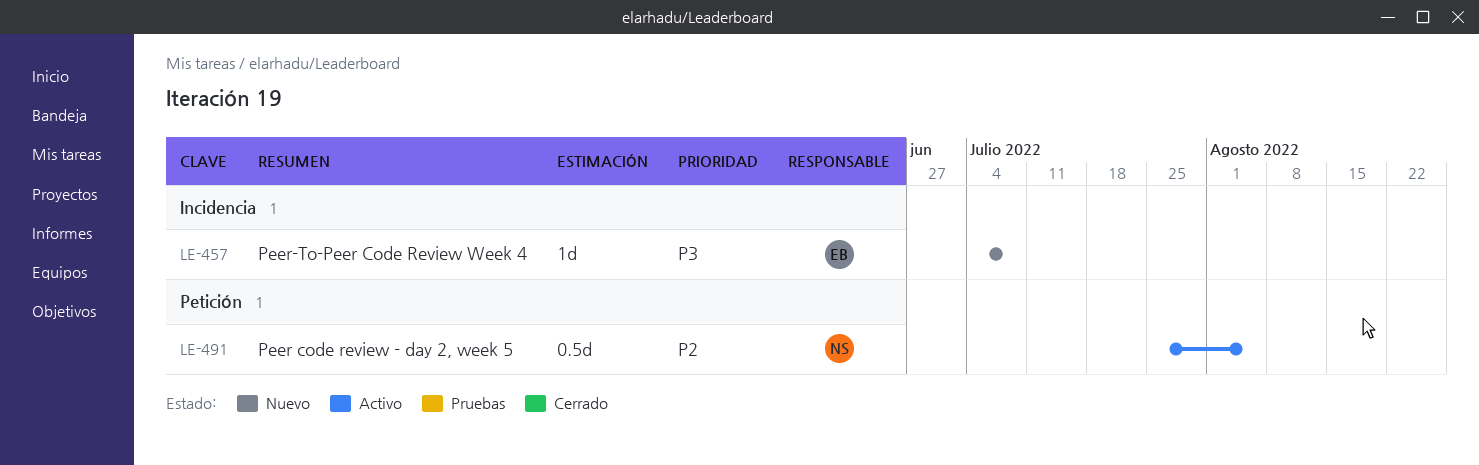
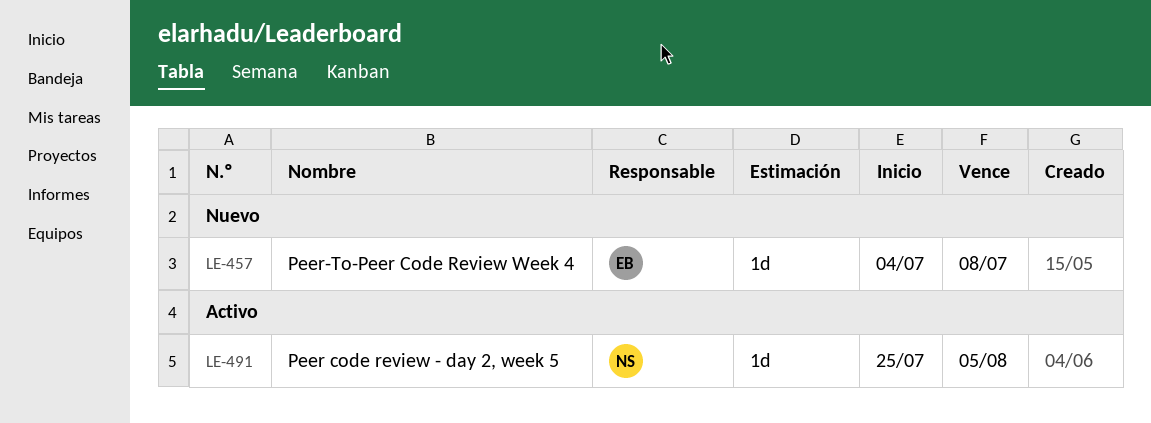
LE-491, estimate: 0.5d -> 1d

